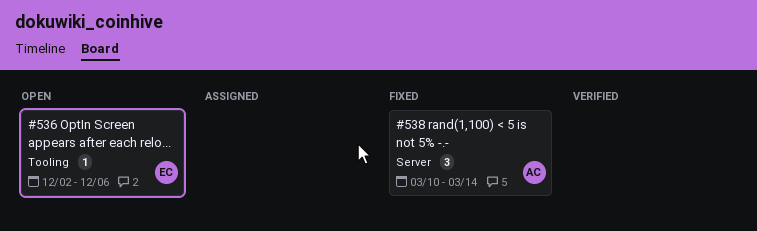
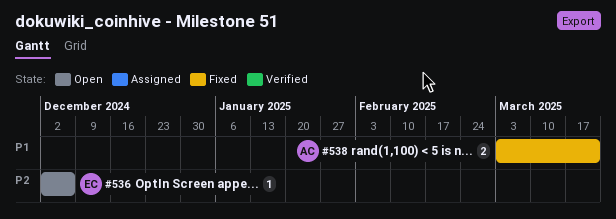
#538, estimate: 3 -> 2
#538, start: Mar 10 -> Mar 3
#538, due: Mar 14 -> Mar 21

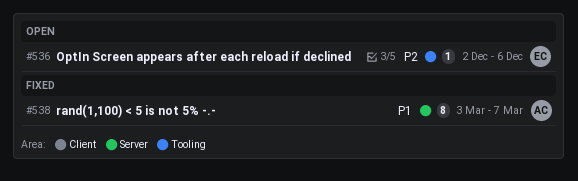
#538, estimate: 2 -> 8
#538, due: Mar 21 -> Mar 7

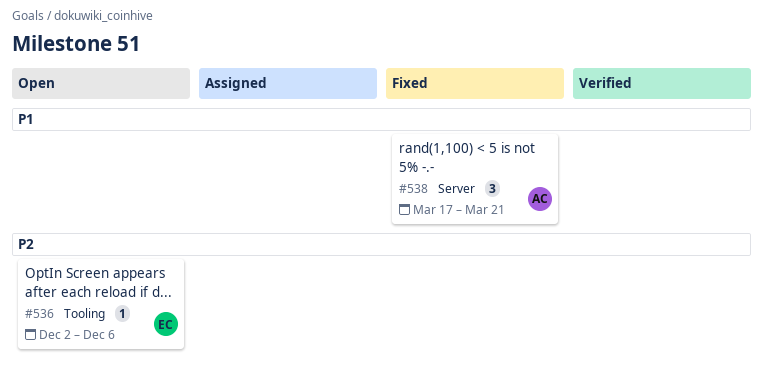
#538, estimate: 8 -> 3
#538, start: Mar 3 -> Mar 17
#538, due: Mar 7 -> Mar 21

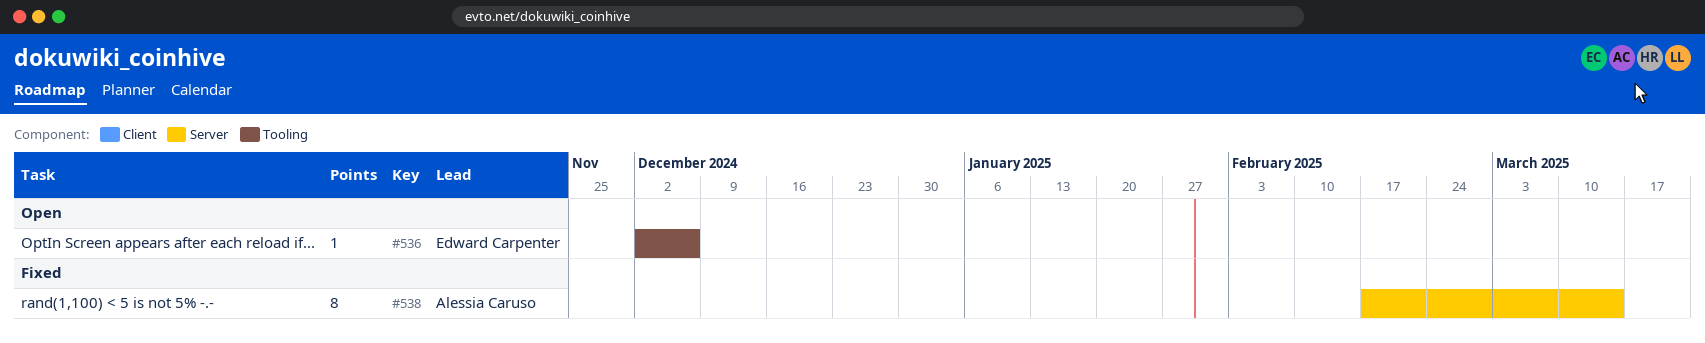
#538, estimate: 3 -> 8
#538, start: Mar 17 -> Feb 17
#538, due: Mar 21 -> Mar 14

